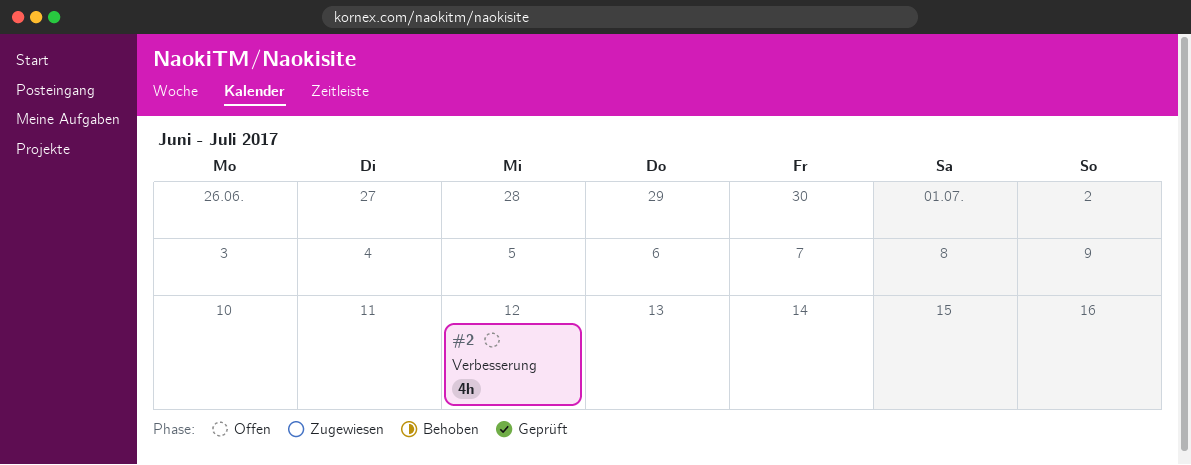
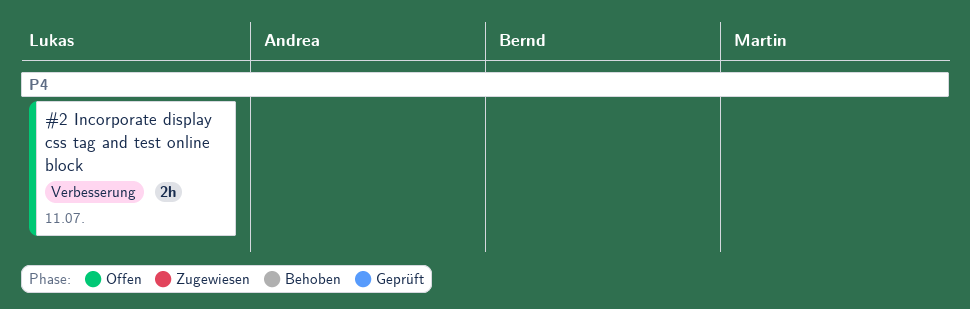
#2, estimate: 4h -> 2h
#2, due: Jul 12 -> Jul 11

